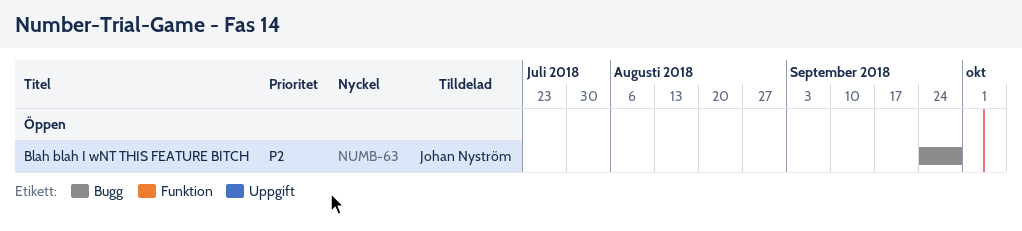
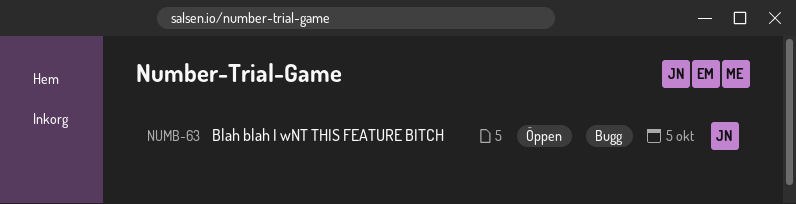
NUMB-63, due: Sep 28 -> Oct 5

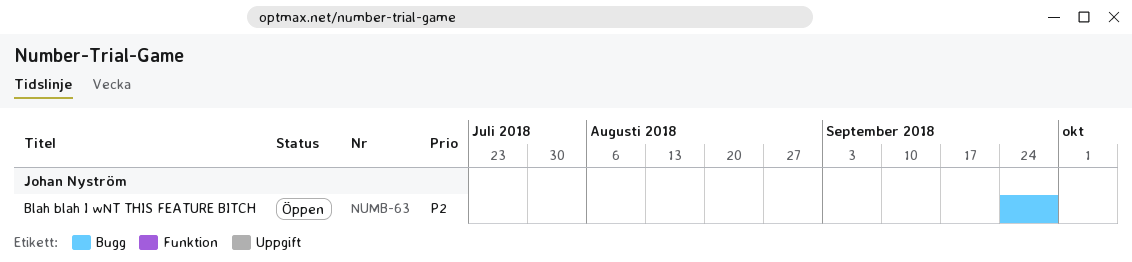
NUMB-63, due: Oct 5 -> Sep 28

